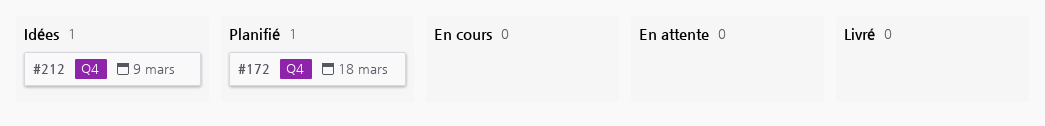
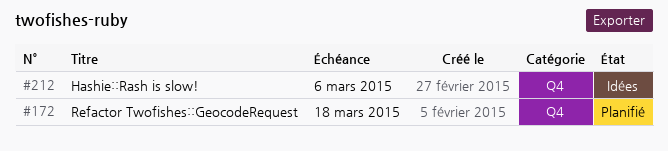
#212, due: Mar 9 -> Mar 6

